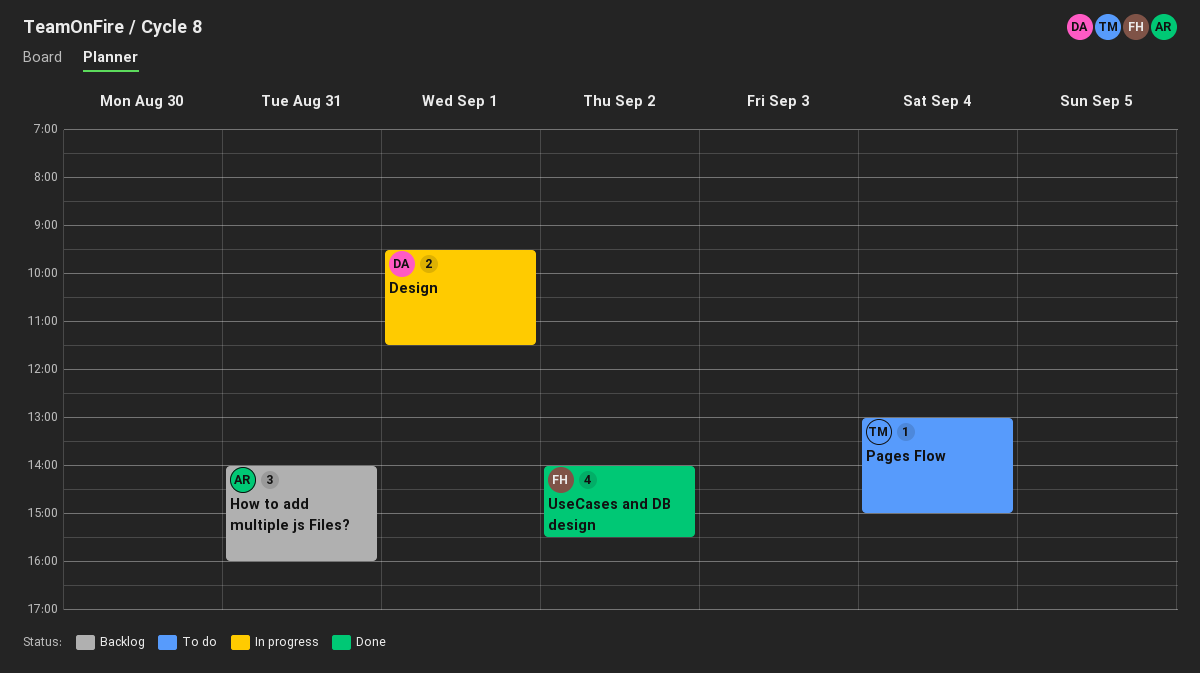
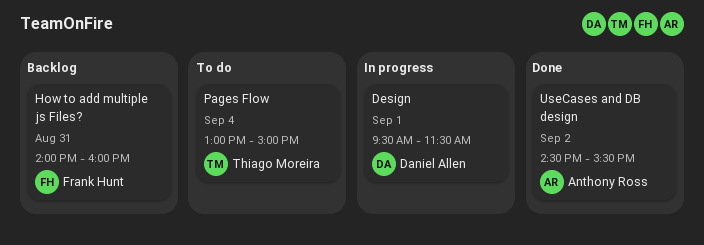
How to add multiple js Files?, owner: Anthony Ross -> Frank Hunt
UseCases and DB design, owner: Frank Hunt -> Anthony Ross
UseCases and DB design, begins: 14:00 -> 14:30

